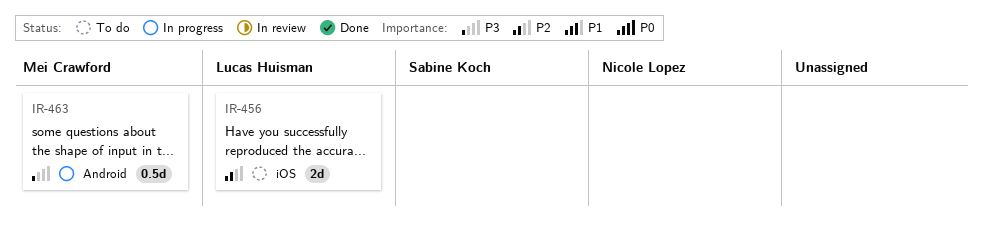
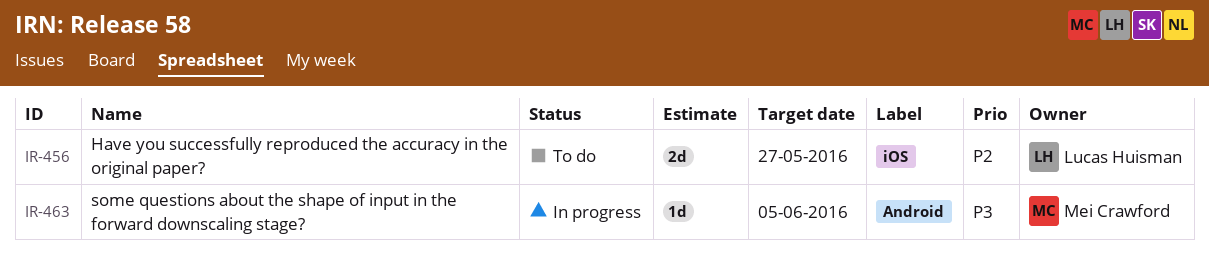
IR-463, estimate: 0.5d -> 1d

